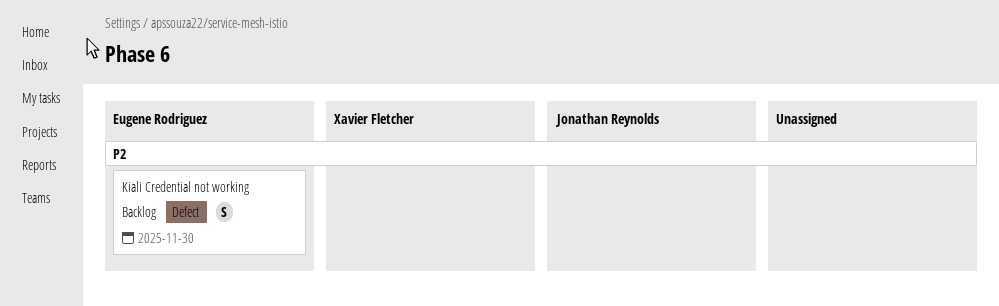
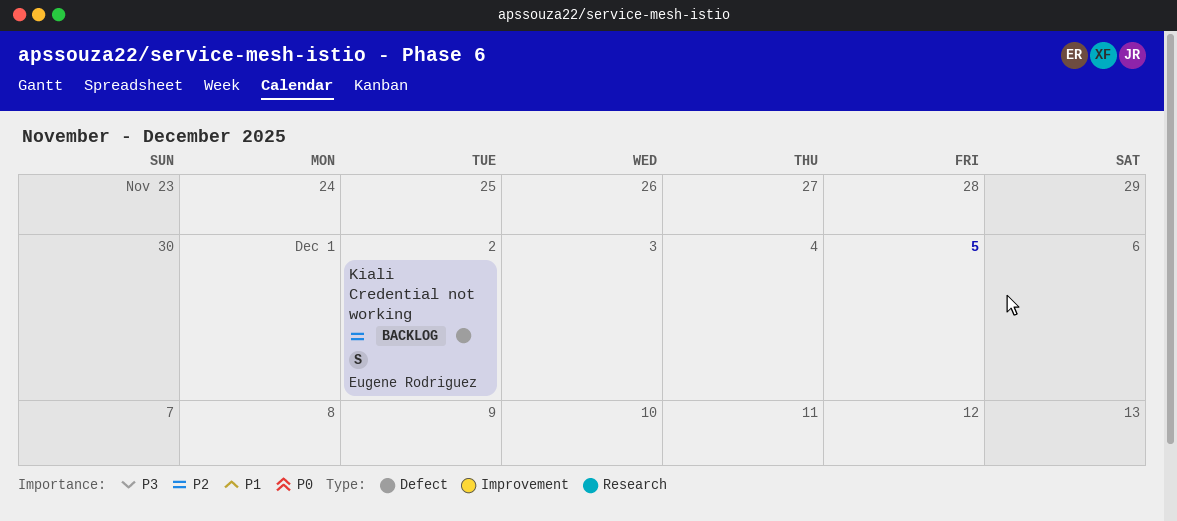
Kiali Credential not working, due: Nov 30 -> Dec 2

